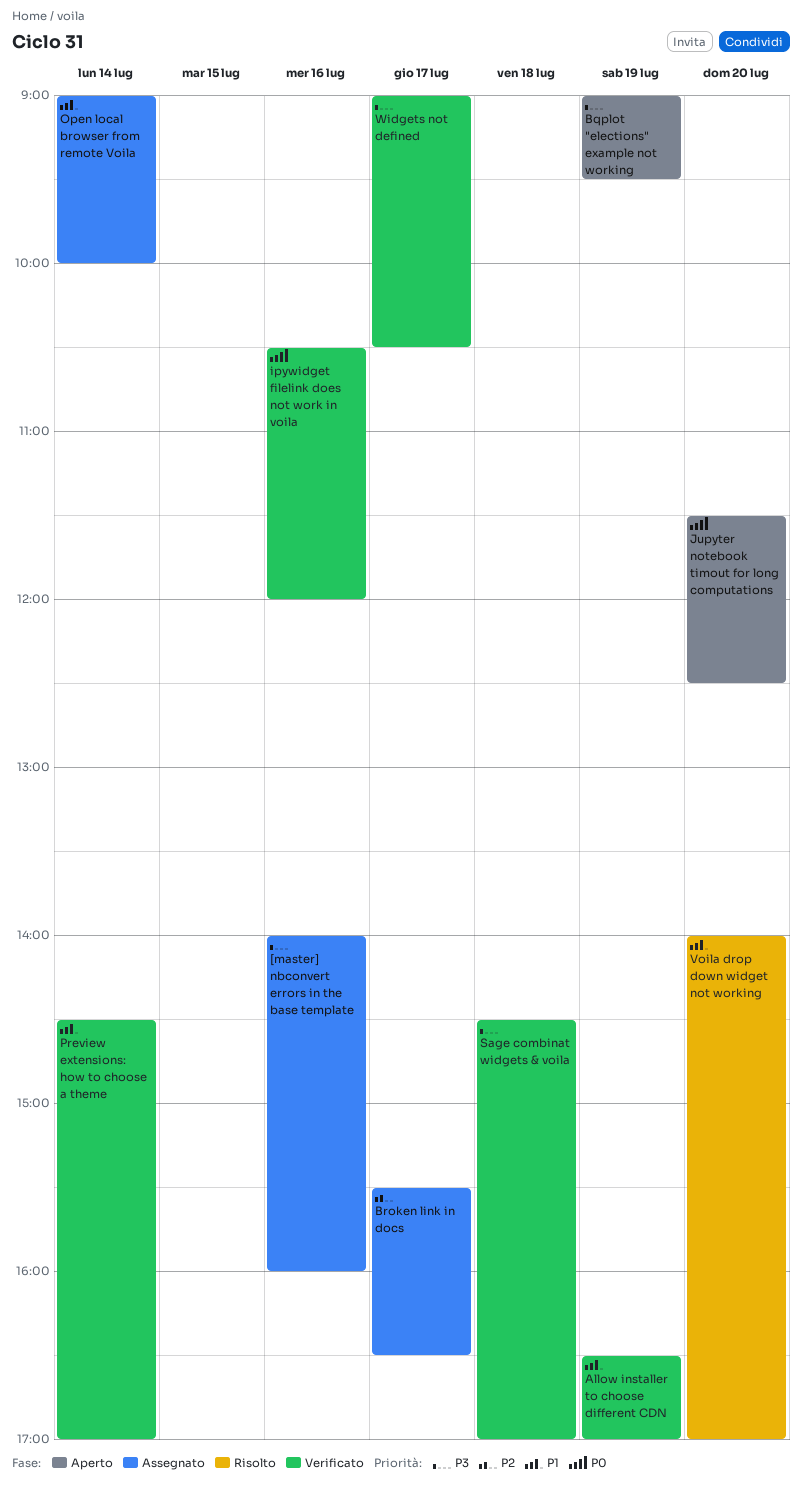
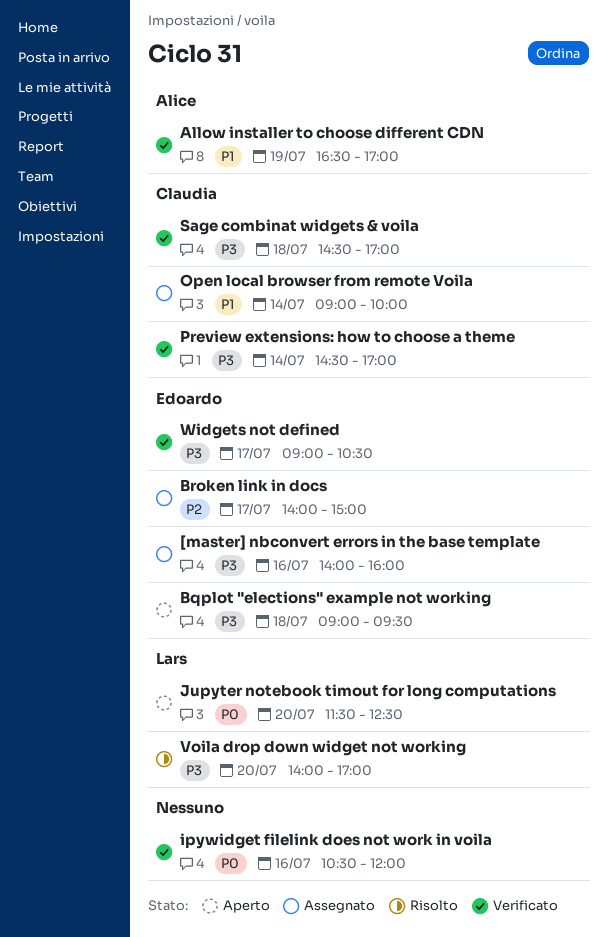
Bqplot "elections" example not working, day: Jul 19 -> Jul 18
Broken link in docs, begins: 15:30 -> 14:00
Broken link in docs, ends: 16:30 -> 15:00
Preview extensions: how to choose a theme, priority: P1 -> P3
Voila drop down widget not working, priority: P1 -> P3

